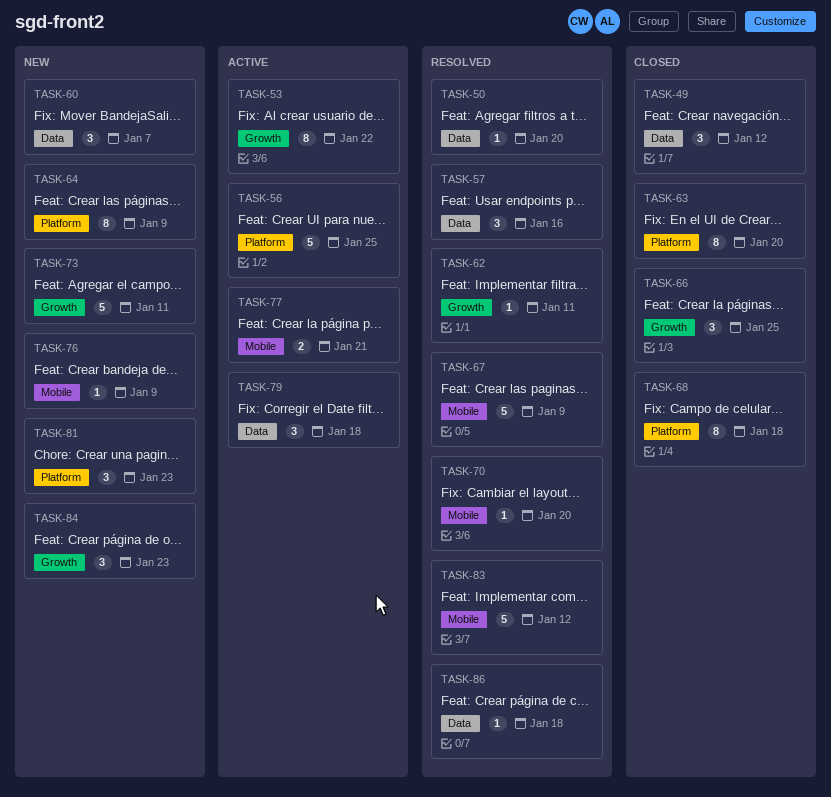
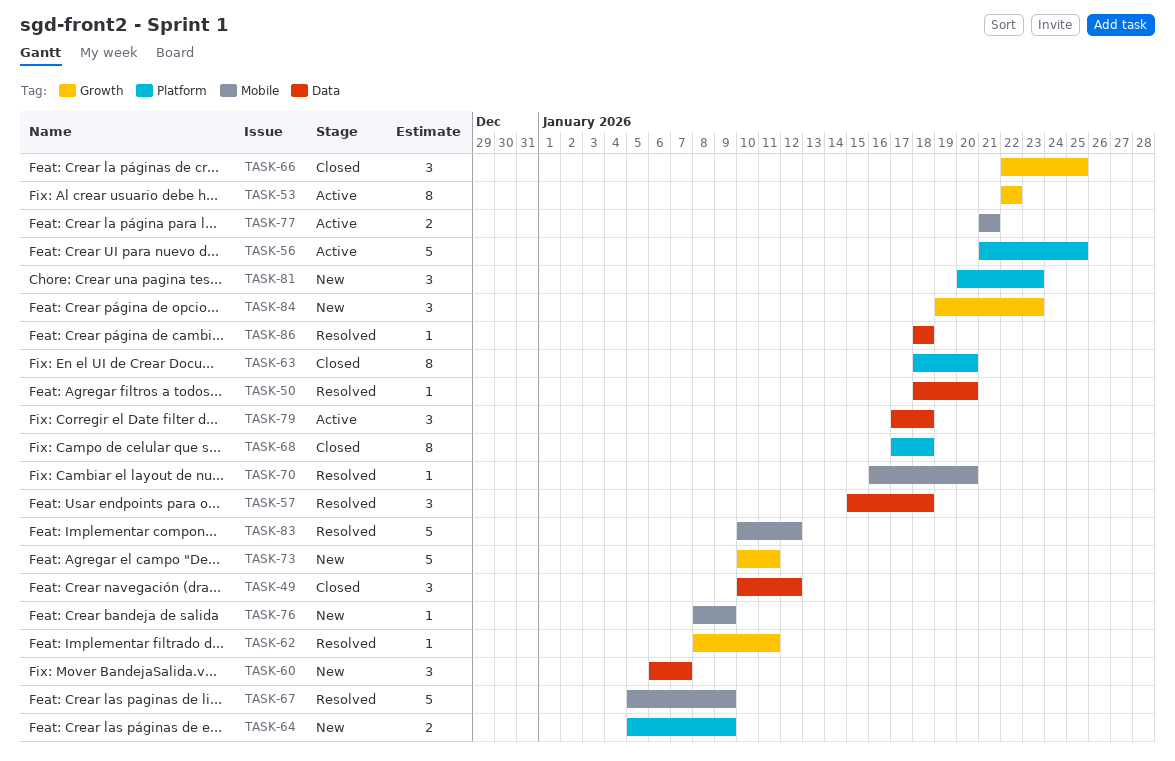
TASK-57, due: Jan 16 -> Jan 18
TASK-64, estimate: 8 -> 2

